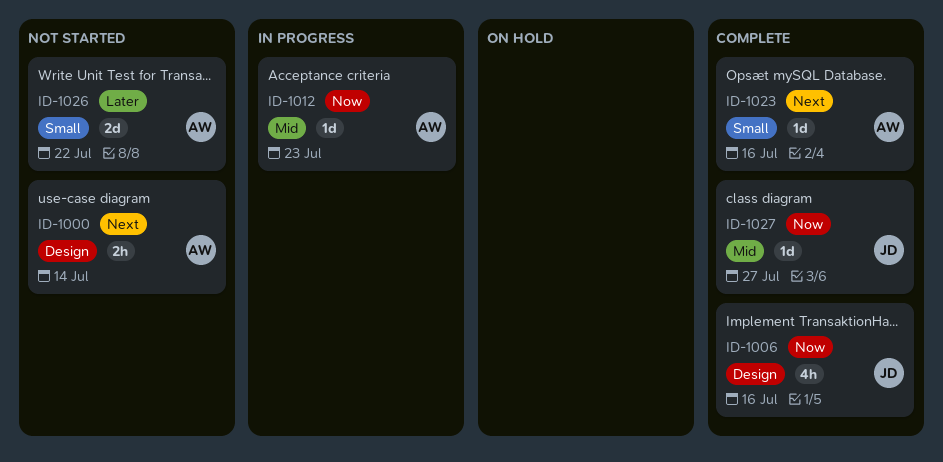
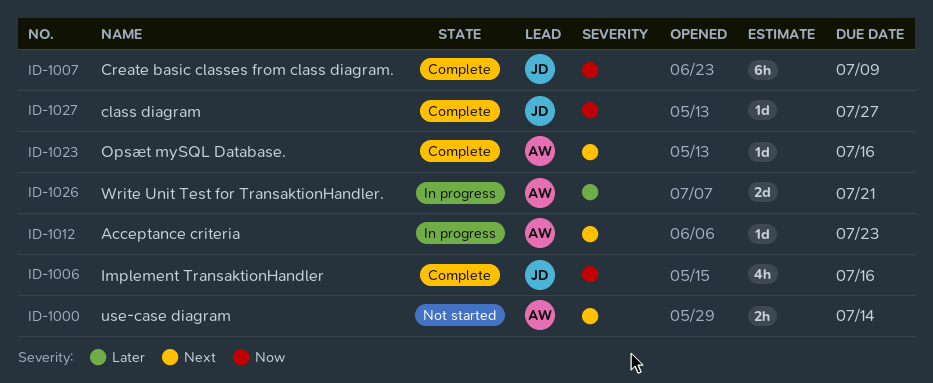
ID-1007: none -> present
ID-1012, priority: Now -> Next
ID-1026, status: Not started -> In progress
ID-1026, due: Jul 22 -> Jul 21

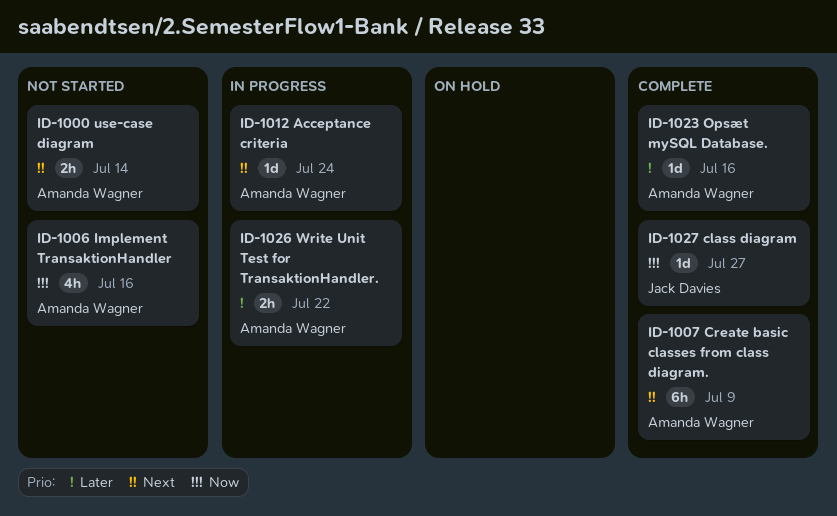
ID-1006, status: Complete -> Not started
ID-1006, owner: Jack Davies -> Amanda Wagner
ID-1007, owner: Jack Davies -> Amanda Wagner
ID-1007, priority: Now -> Next
ID-1012, due: Jul 23 -> Jul 24
ID-1023, priority: Next -> Later
ID-1026, estimate: 2d -> 2h
ID-1026, due: Jul 21 -> Jul 22

